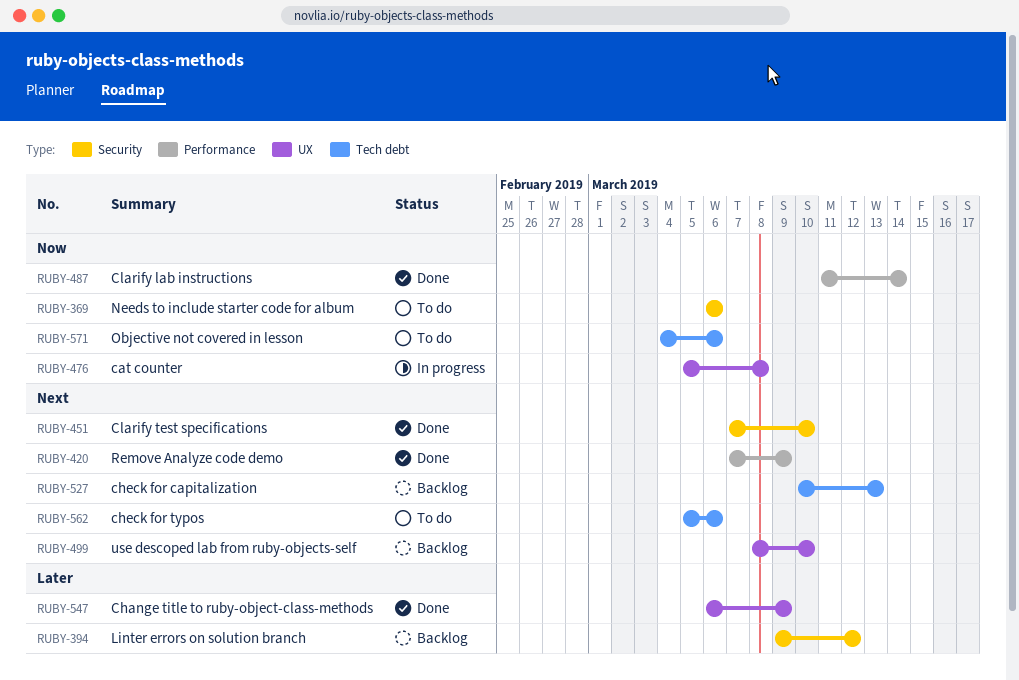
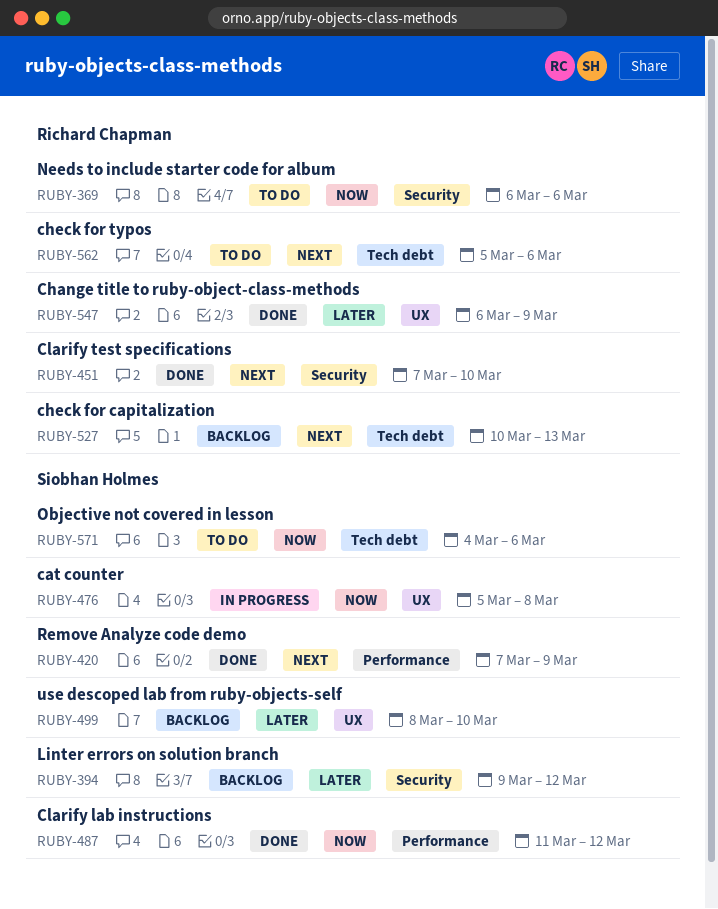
RUBY-487, due: Mar 14 -> Mar 12
RUBY-499, priority: Next -> Later

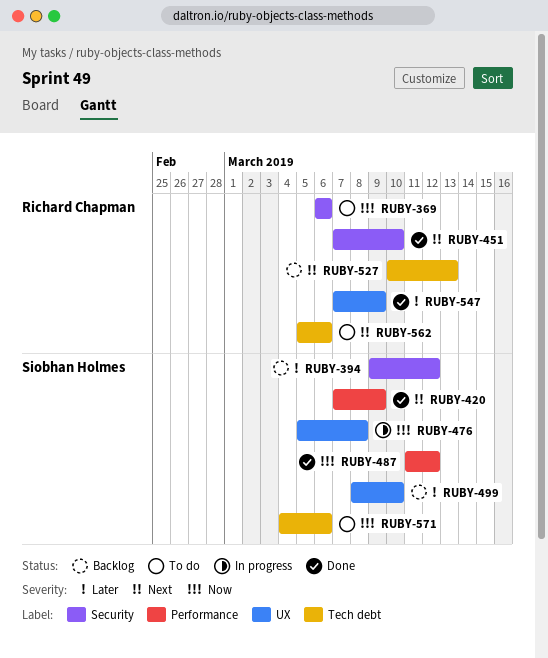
RUBY-547, start: Mar 6 -> Mar 7

